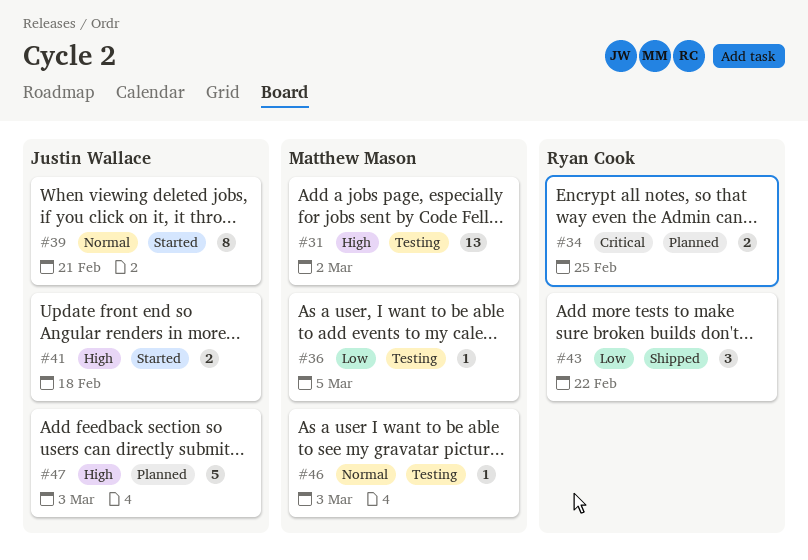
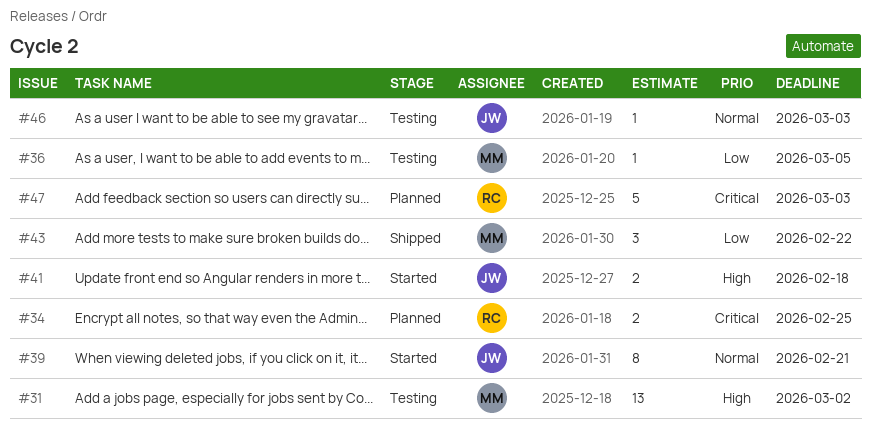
#43, owner: Ryan Cook -> Matthew Mason
#46, owner: Matthew Mason -> Justin Wallace
#47, owner: Justin Wallace -> Ryan Cook
#47, priority: High -> Critical

